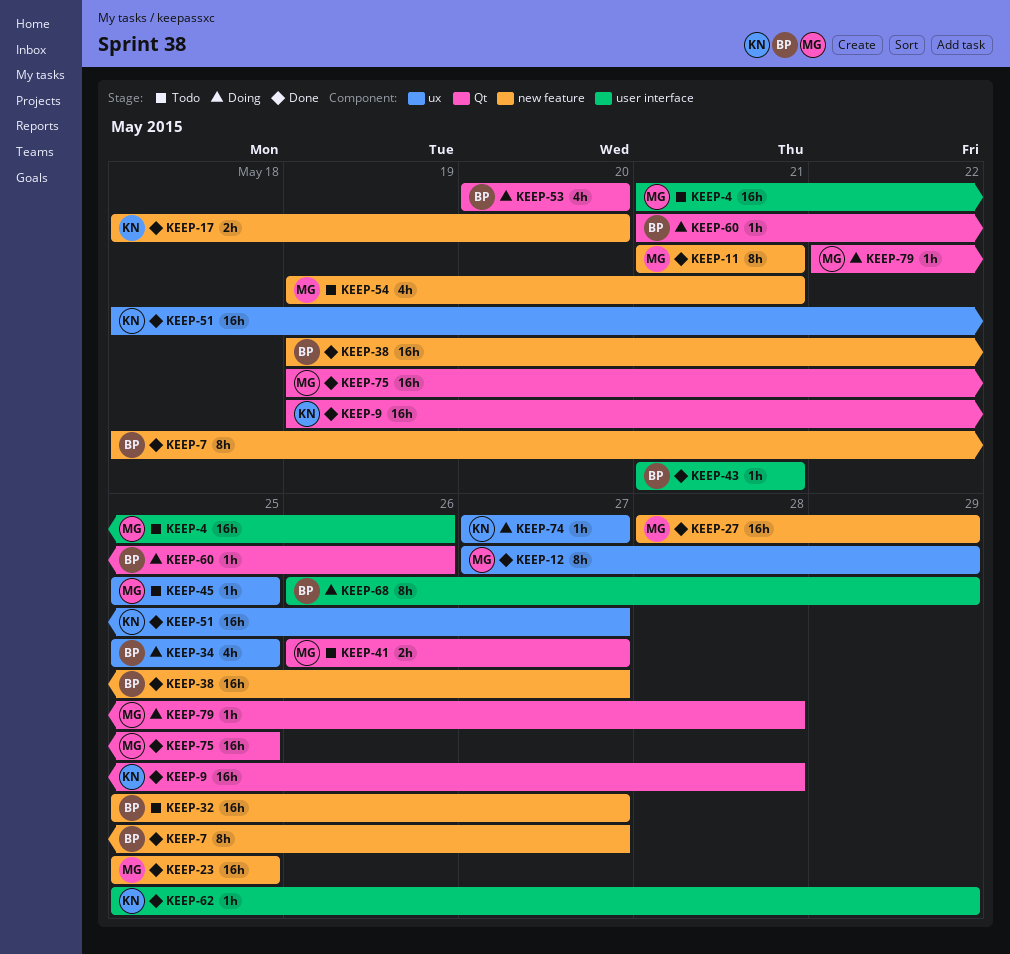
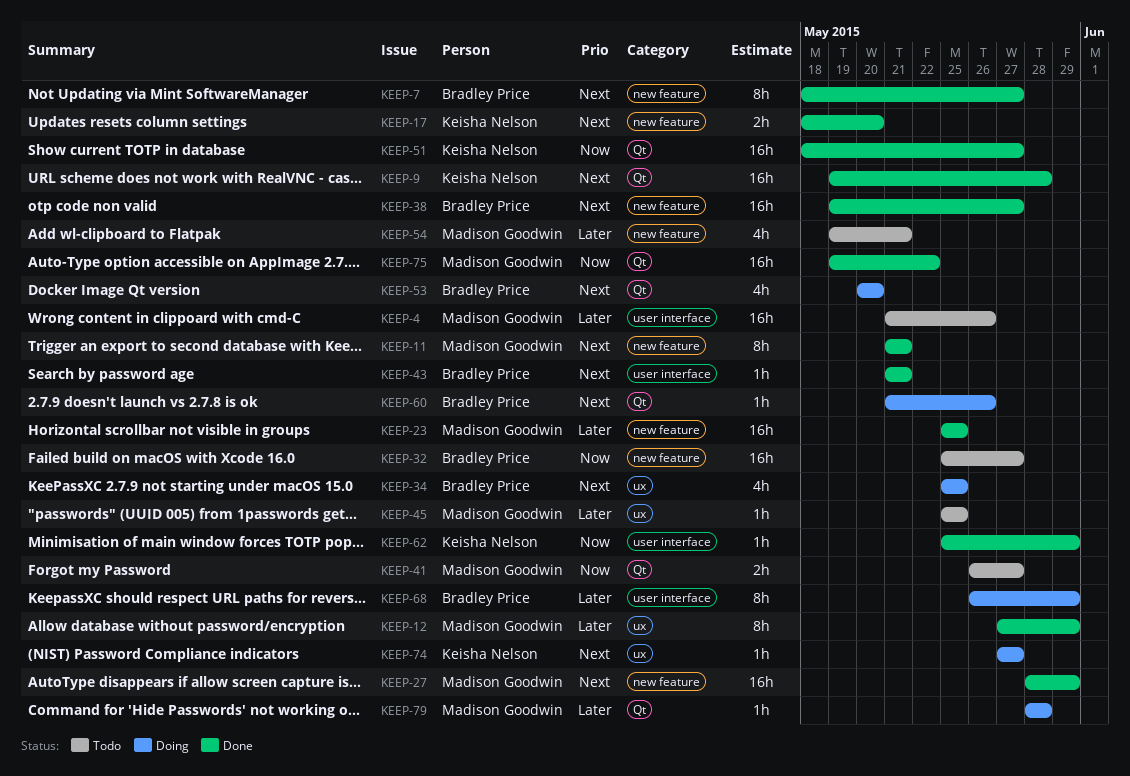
KEEP-51, label: ux -> Qt
KEEP-75, due: May 25 -> May 22
KEEP-79, start: May 22 -> May 28

